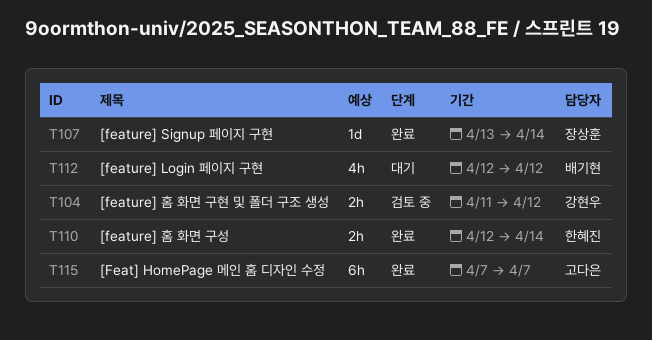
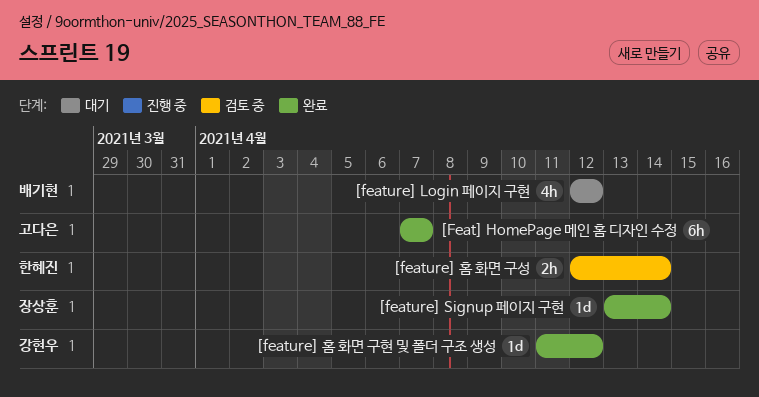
[feature] 홈 화면 구성, status: 완료 -> 검토 중
[feature] 홈 화면 구현 및 폴더 구조 생성, status: 검토 중 -> 완료
[feature] 홈 화면 구현 및 폴더 구조 생성, estimate: 2h -> 1d

